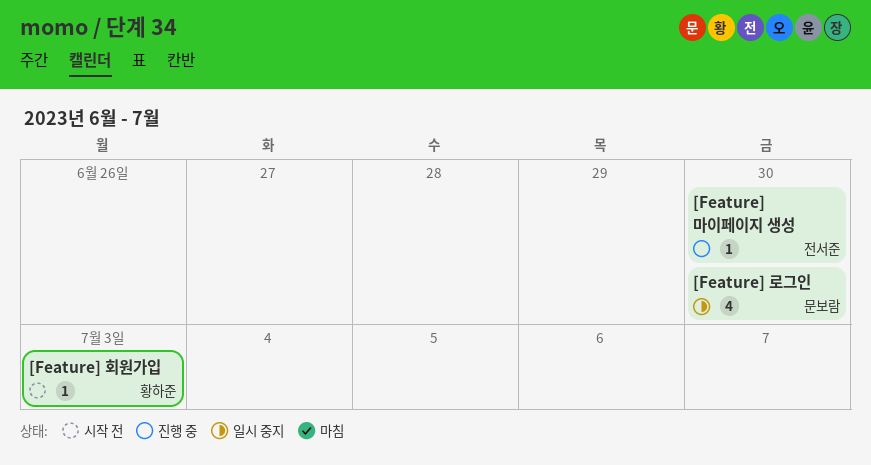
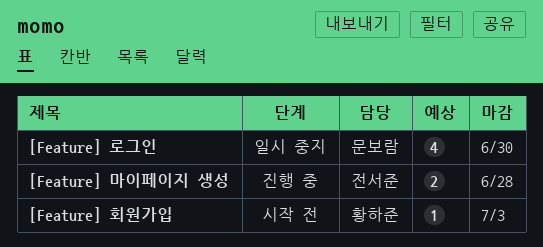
[Feature] 마이페이지 생성, estimate: 1 -> 2
[Feature] 마이페이지 생성, due: Jun 30 -> Jun 28

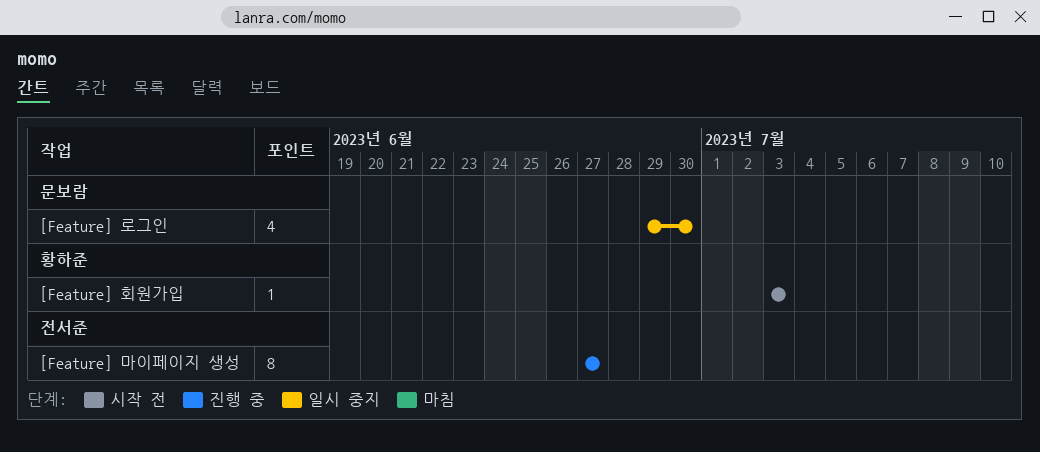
[Feature] 마이페이지 생성, estimate: 2 -> 8
[Feature] 마이페이지 생성, due: Jun 28 -> Jun 27

